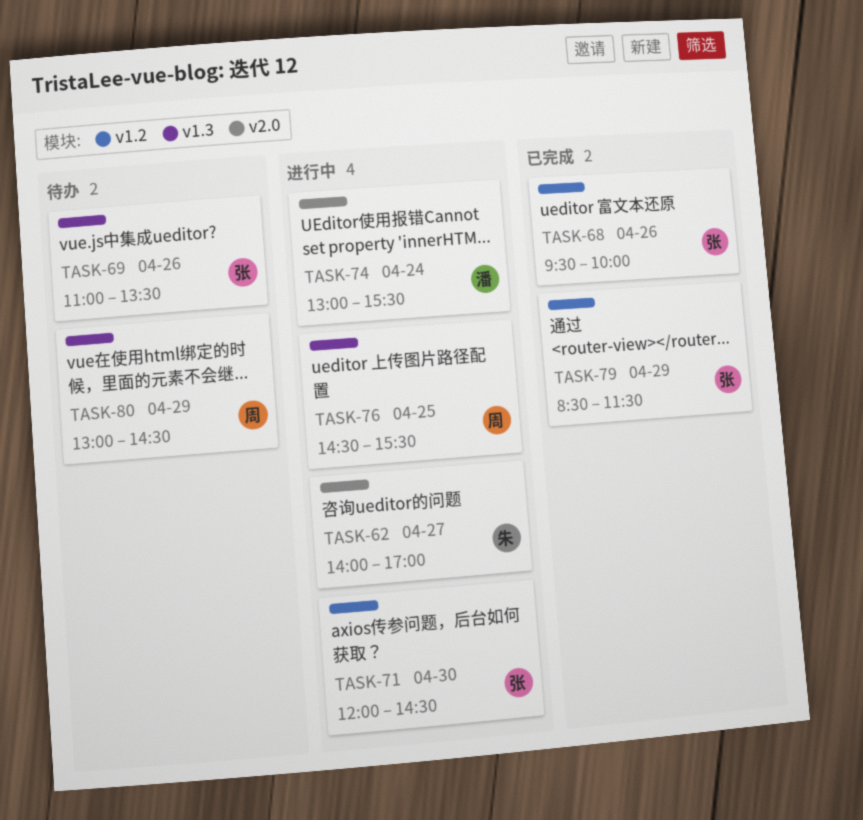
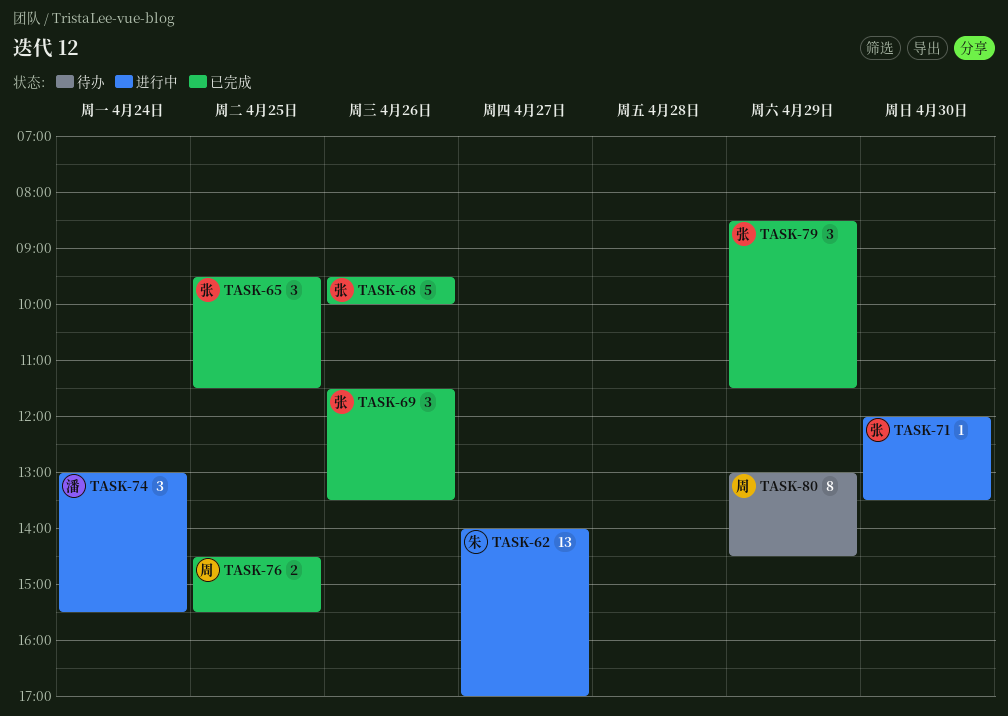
TASK-65: none -> present
TASK-69, status: 待办 -> 已完成
TASK-69, begins: 11:00 -> 11:30
TASK-71, ends: 14:30 -> 13:30
TASK-76, status: 进行中 -> 已完成

